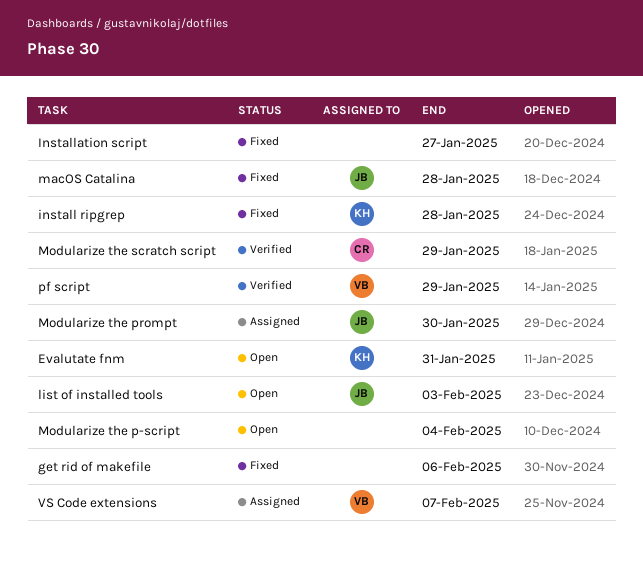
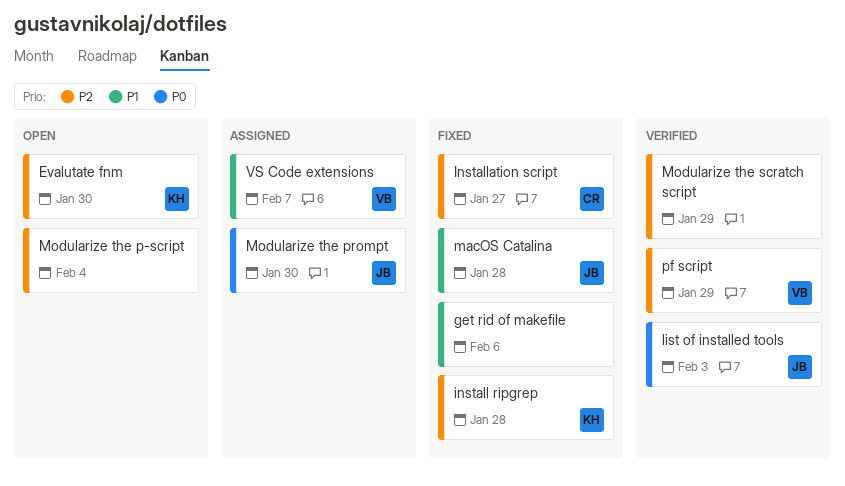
Evalutate fnm, due: Jan 31 -> Jan 30
Installation script, owner: none -> CR
list of installed tools, status: Open -> Verified
Modularize the scratch script, owner: CR -> none

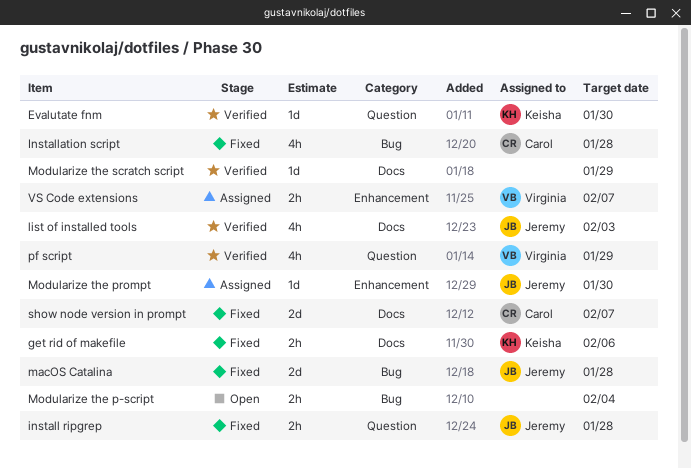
Evalutate fnm, status: Open -> Verified
get rid of makefile, owner: none -> Keisha
install ripgrep, owner: Keisha -> Jeremy
Installation script, due: Jan 27 -> Jan 28
show node version in prompt: none -> present

